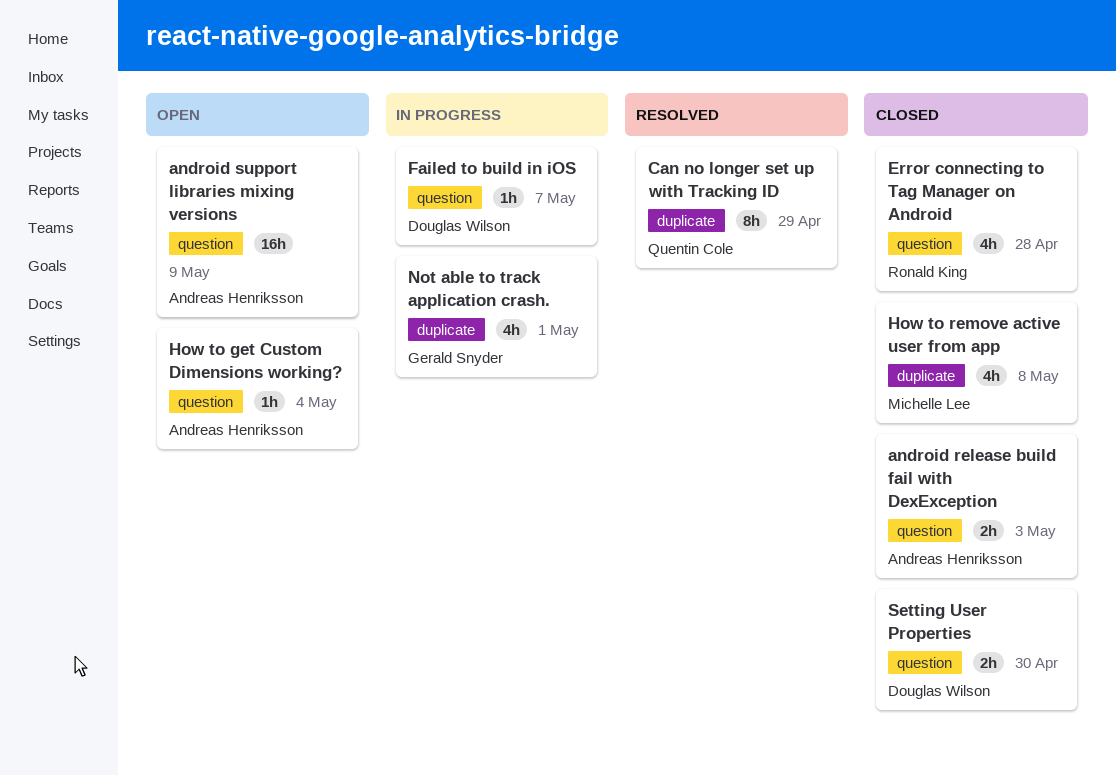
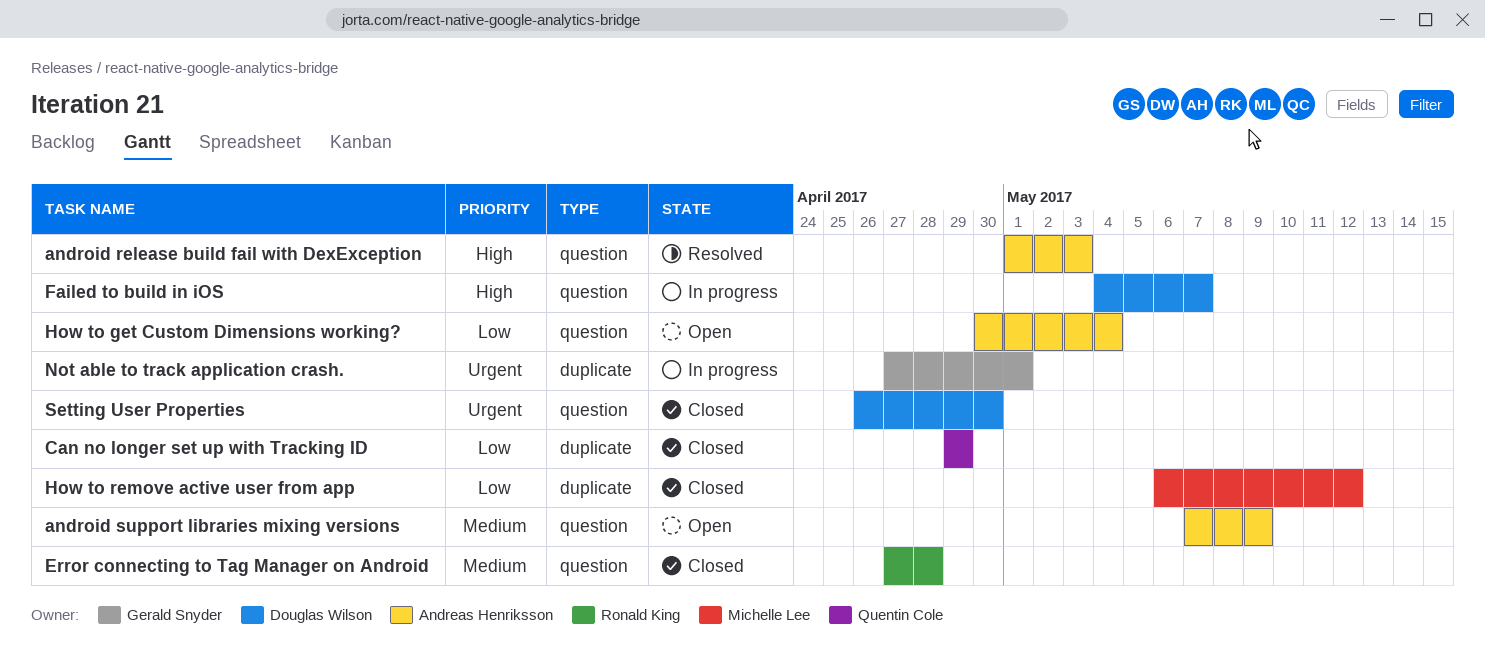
android release build fail with DexException, status: Closed -> Resolved
Can no longer set up with Tracking ID, status: Resolved -> Closed
How to remove active user from app, due: May 8 -> May 12

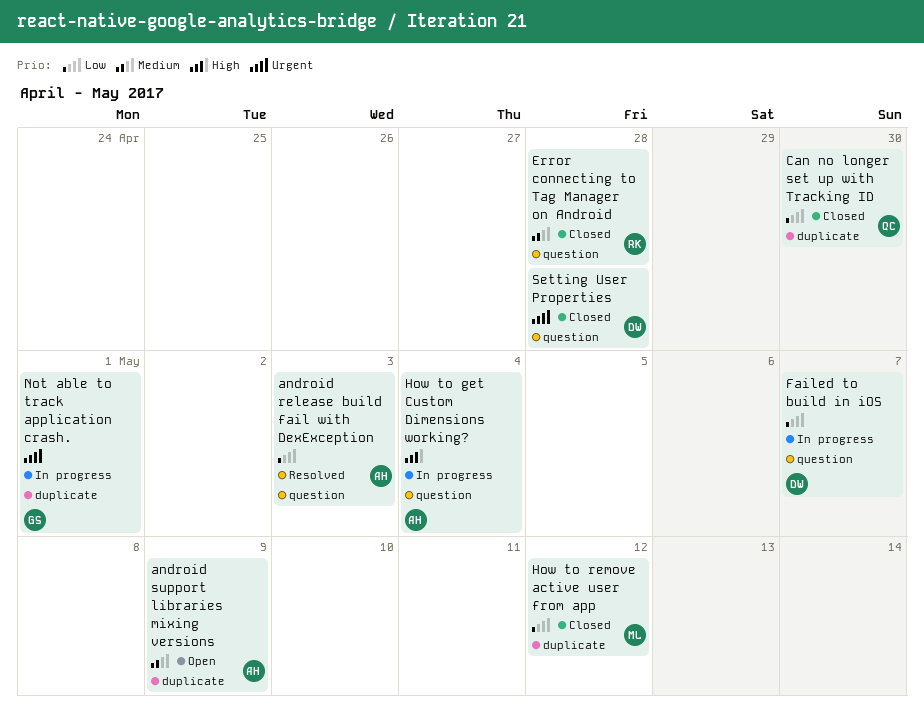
android release build fail with DexException, priority: High -> Low
android support libraries mixing versions, label: question -> duplicate
Can no longer set up with Tracking ID, due: Apr 29 -> Apr 30
Failed to build in iOS, priority: High -> Low
How to get Custom Dimensions working?, status: Open -> In progress
How to get Custom Dimensions working?, priority: Low -> High
Setting User Properties, due: Apr 30 -> Apr 28

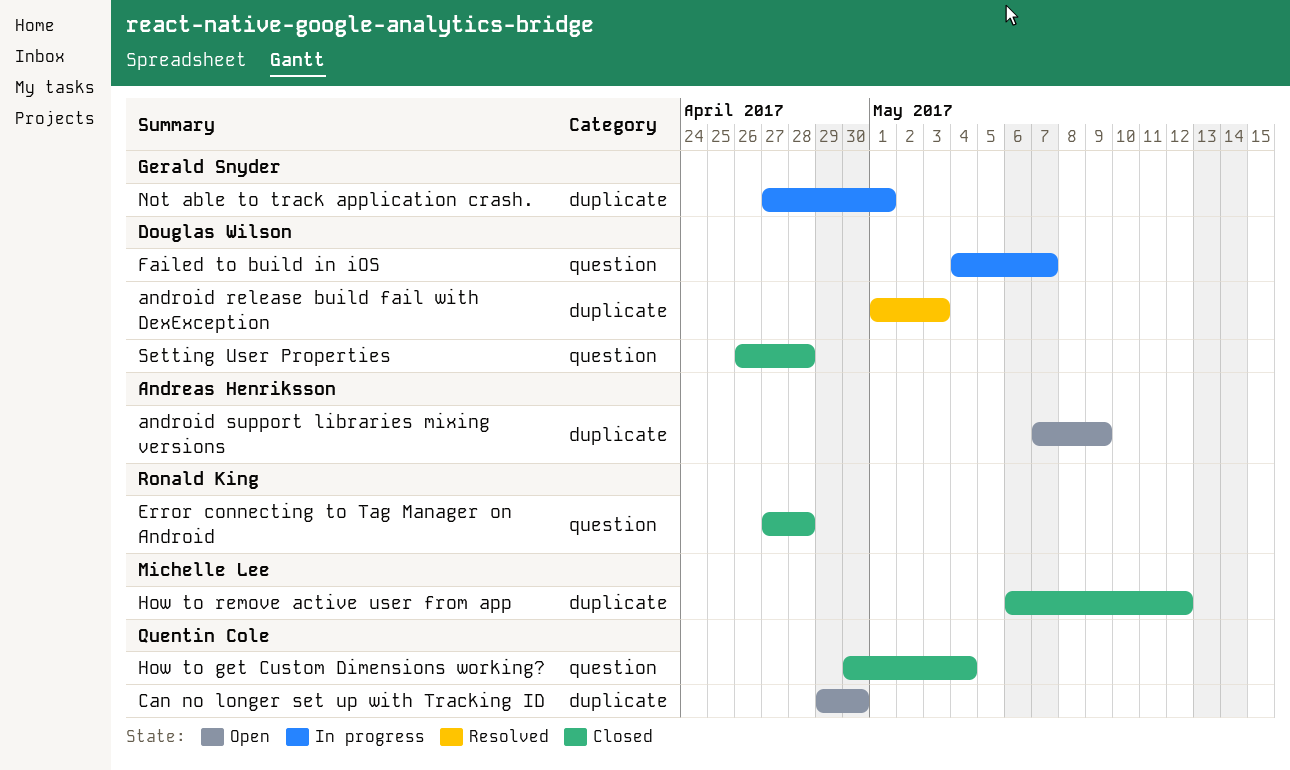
android release build fail with DexException, owner: Andreas Henriksson -> Douglas Wilson
android release build fail with DexException, label: question -> duplicate
Can no longer set up with Tracking ID, status: Closed -> Open
How to get Custom Dimensions working?, status: In progress -> Closed
How to get Custom Dimensions working?, owner: Andreas Henriksson -> Quentin Cole

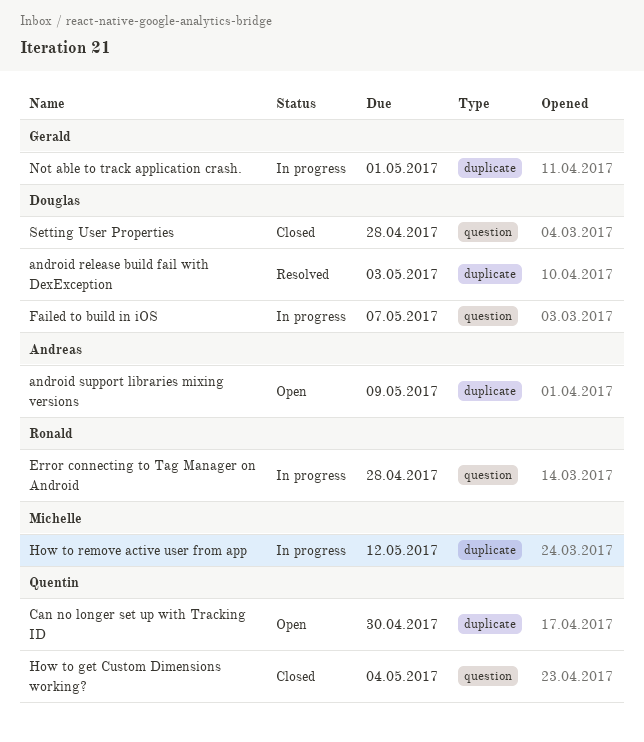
Error connecting to Tag Manager on Android, status: Closed -> In progress
How to remove active user from app, status: Closed -> In progress

